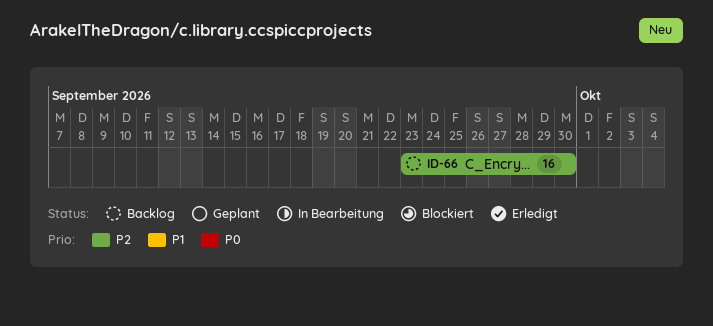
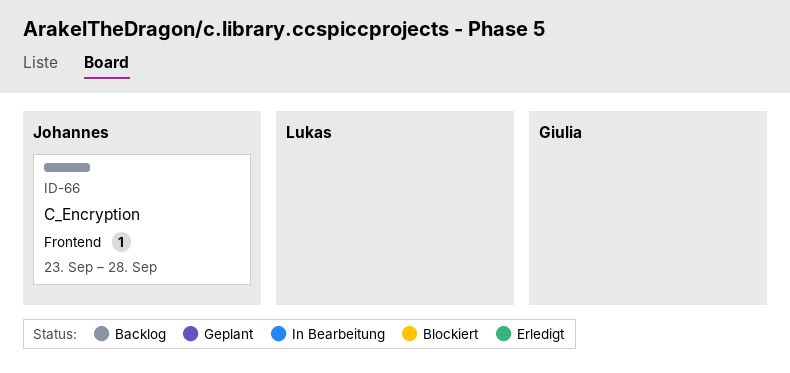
ID-66, estimate: 16 -> 1
ID-66, due: Sep 30 -> Sep 28

